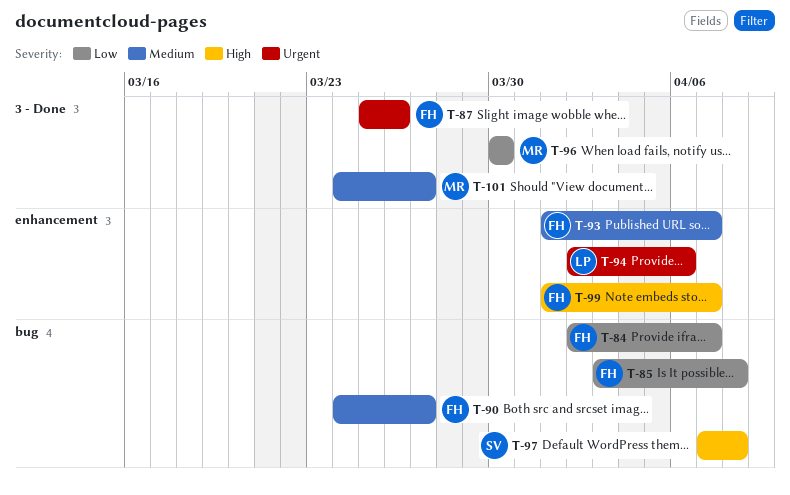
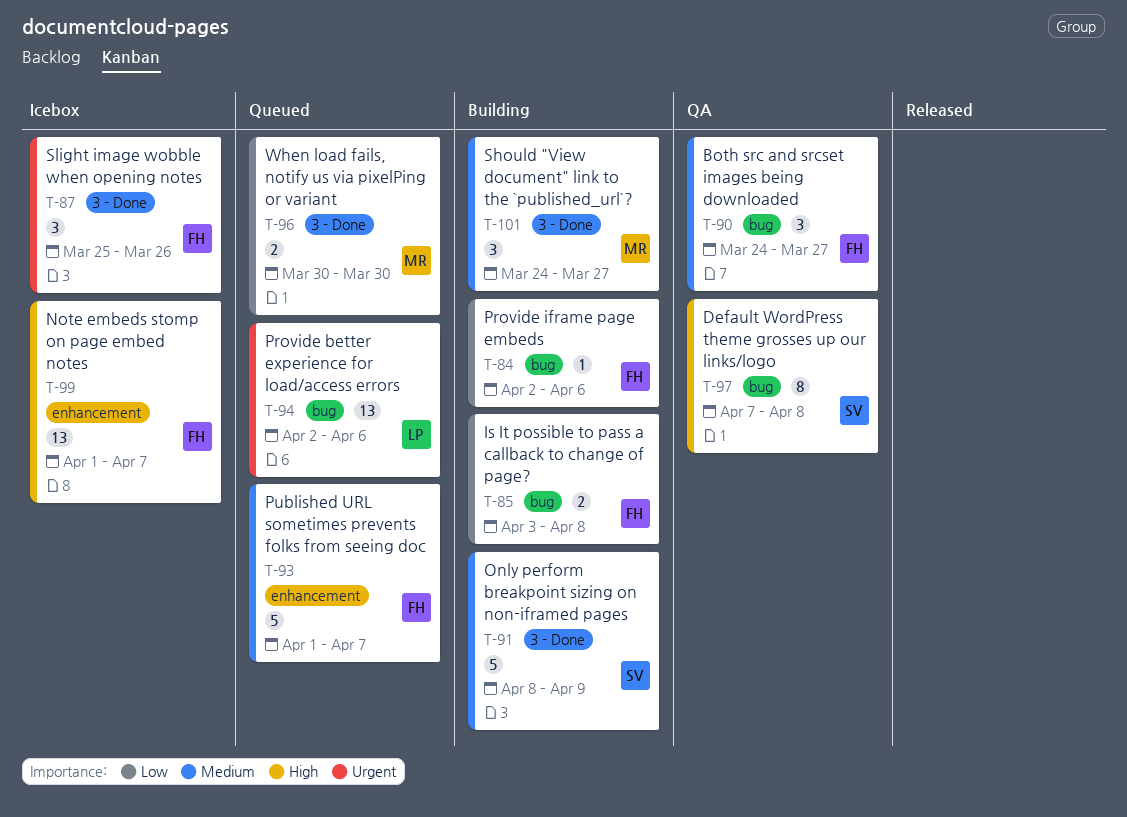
T-84, due: Apr 7 -> Apr 6
T-91: none -> present
T-94, label: enhancement -> bug

